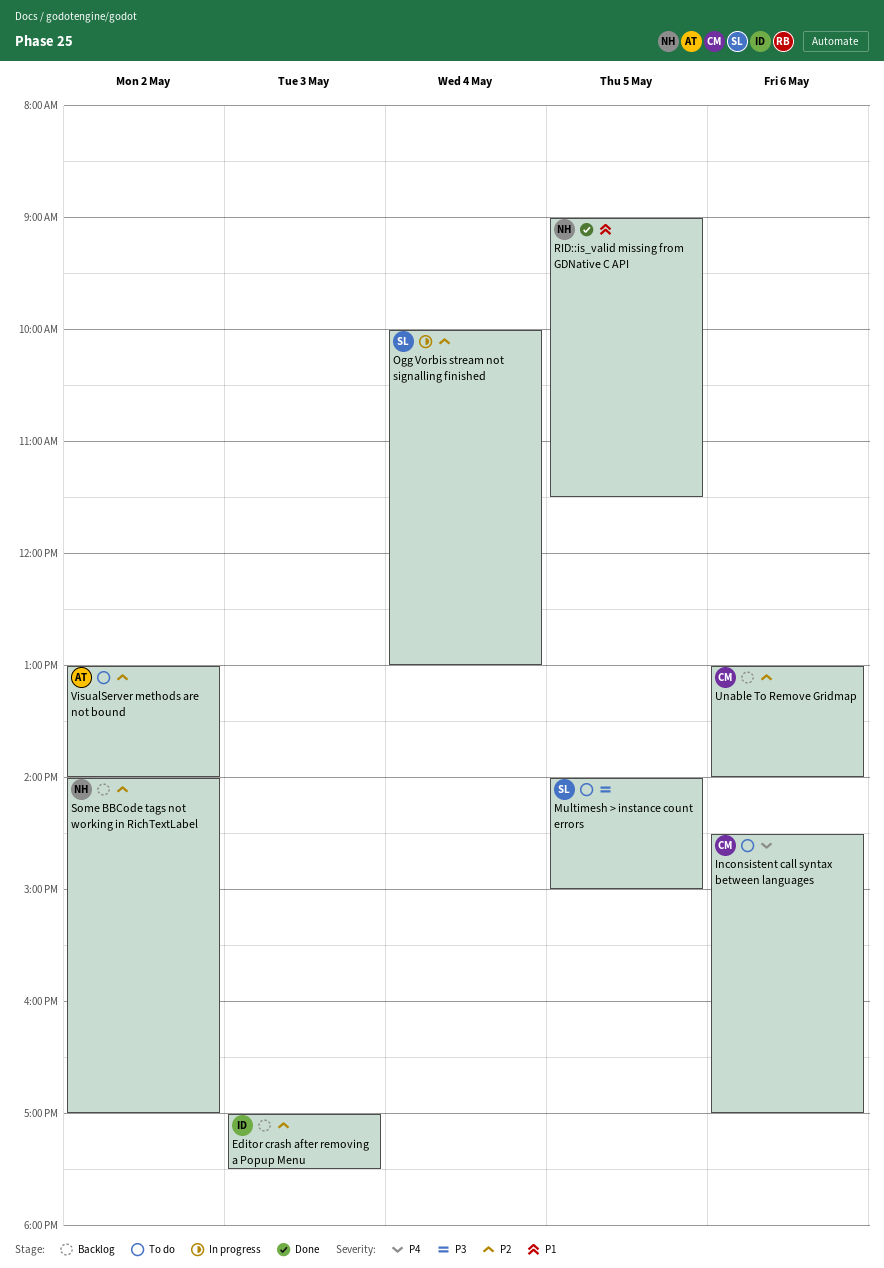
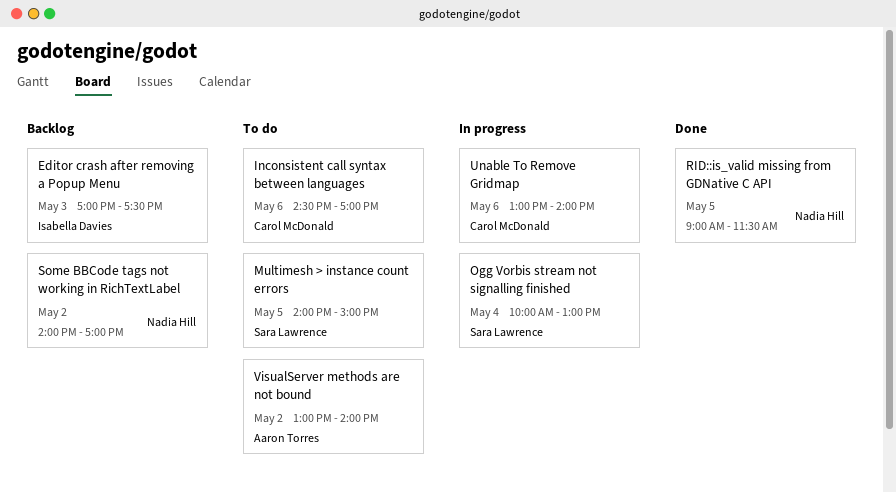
Unable To Remove Gridmap, status: Backlog -> In progress

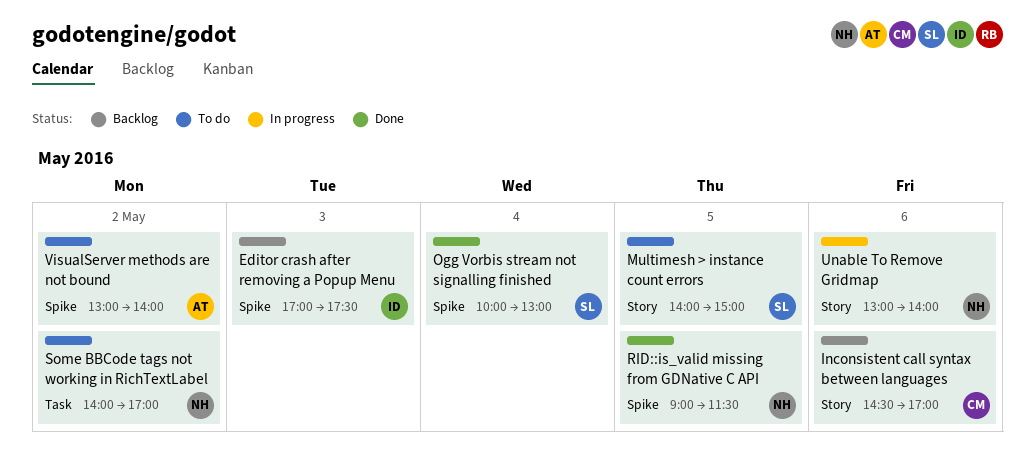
Inconsistent call syntax between languages, status: To do -> Backlog
Ogg Vorbis stream not signalling finished, status: In progress -> Done
Some BBCode tags not working in RichTextLabel, status: Backlog -> To do
Unable To Remove Gridmap, owner: Carol McDonald -> Nadia Hill

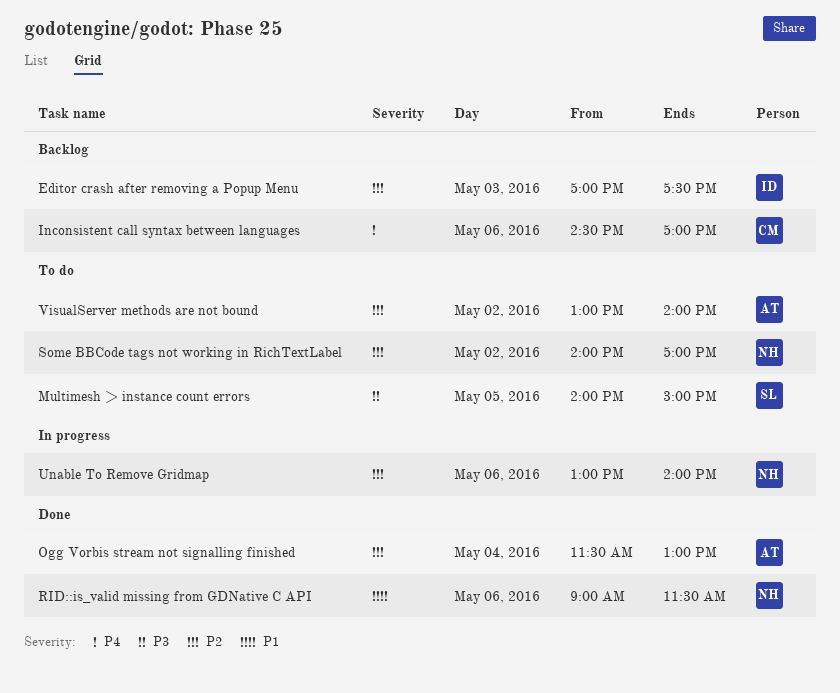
Ogg Vorbis stream not signalling finished, owner: SL -> AT
Ogg Vorbis stream not signalling finished, begins: 10:00 -> 11:30
RID::is_valid missing from GDNative C API, day: May 5 -> May 6

